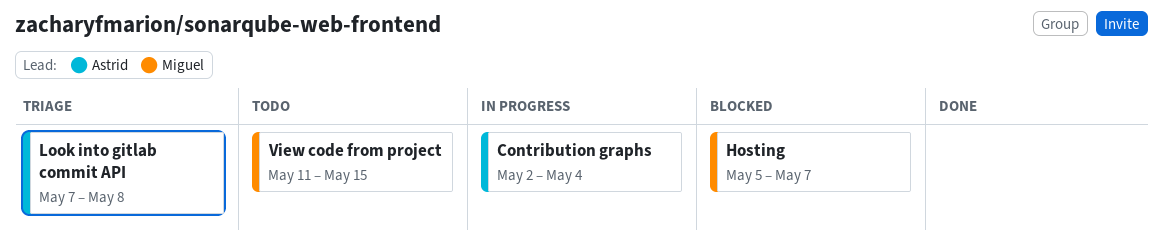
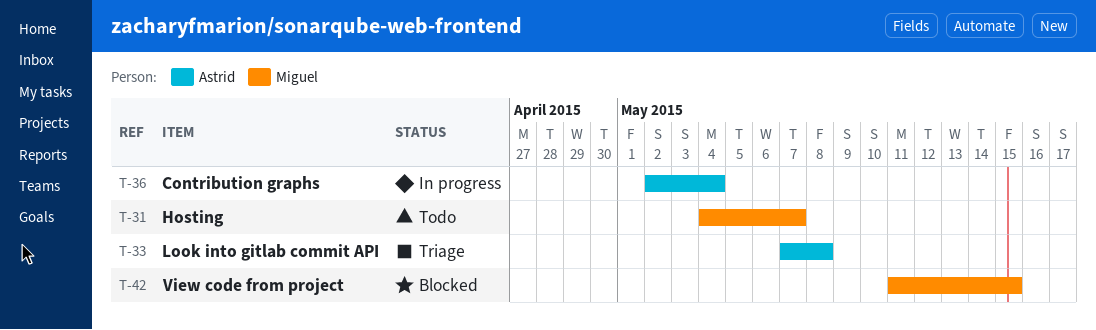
Hosting, status: Blocked -> Todo
Hosting, start: May 5 -> May 4
View code from project, status: Todo -> Blocked

